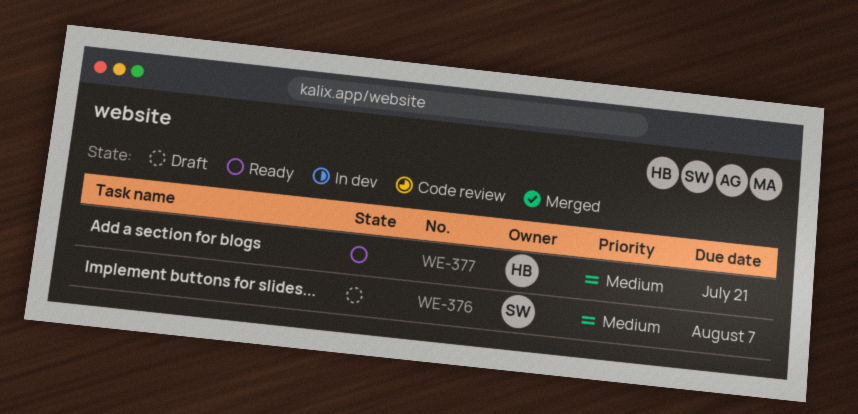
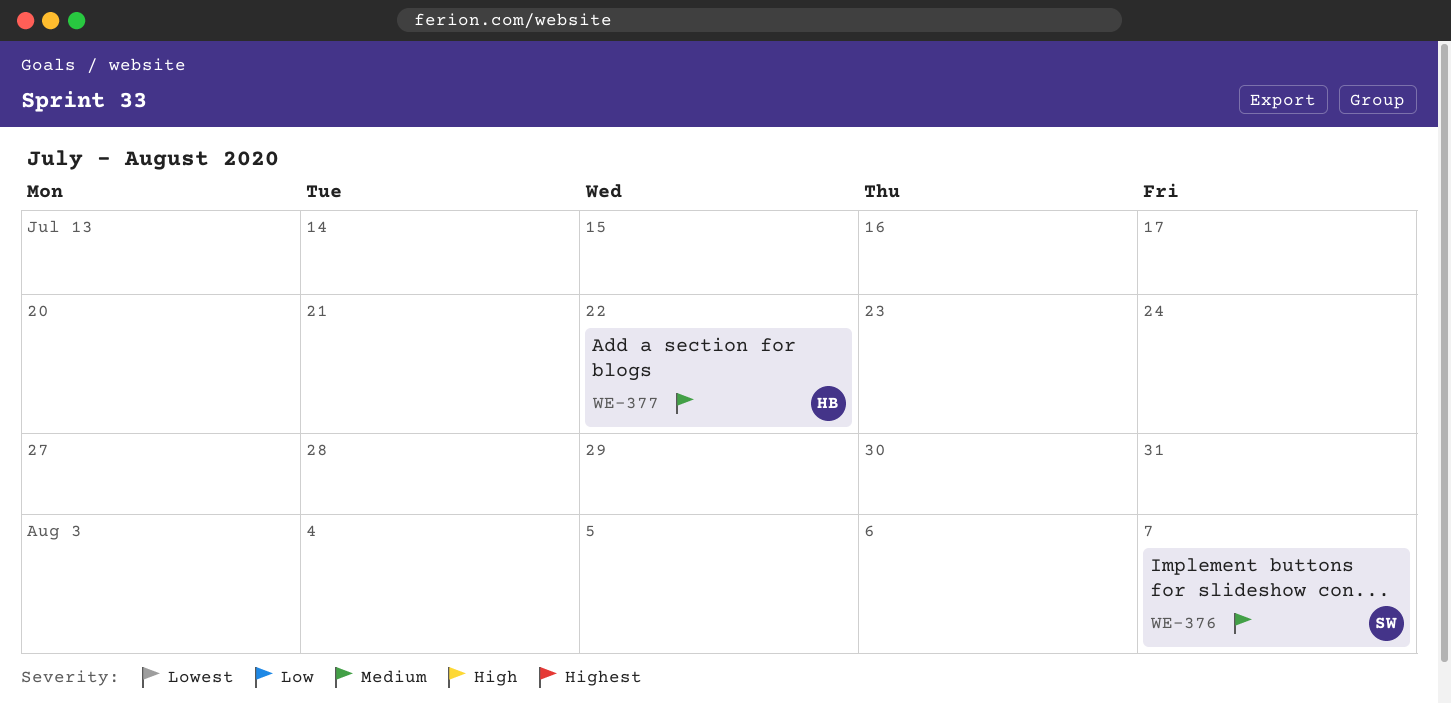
WE-377, due: Jul 21 -> Jul 22

